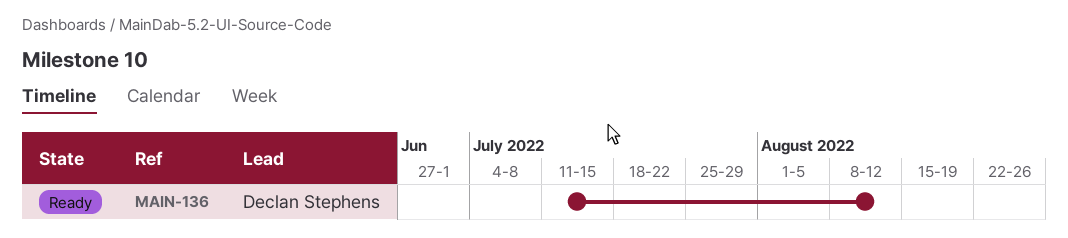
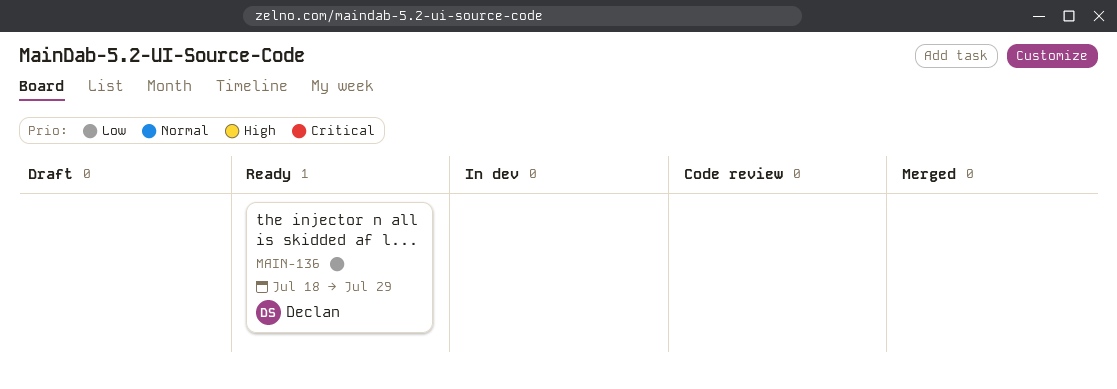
MAIN-136, start: Jul 11 -> Jul 18
MAIN-136, due: Aug 12 -> Jul 29

